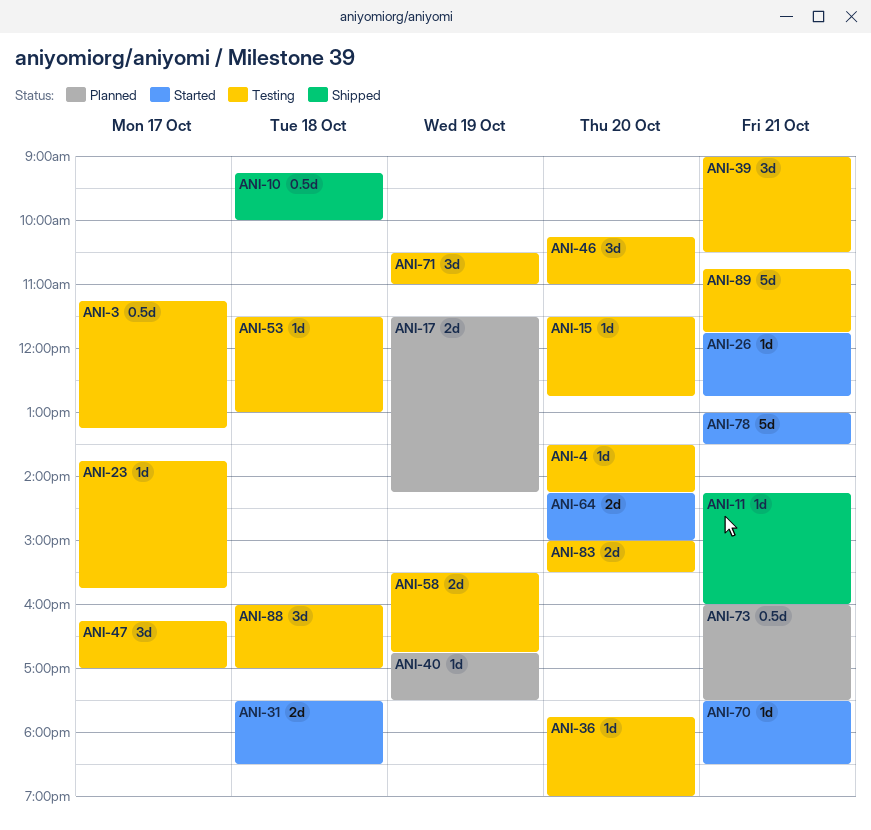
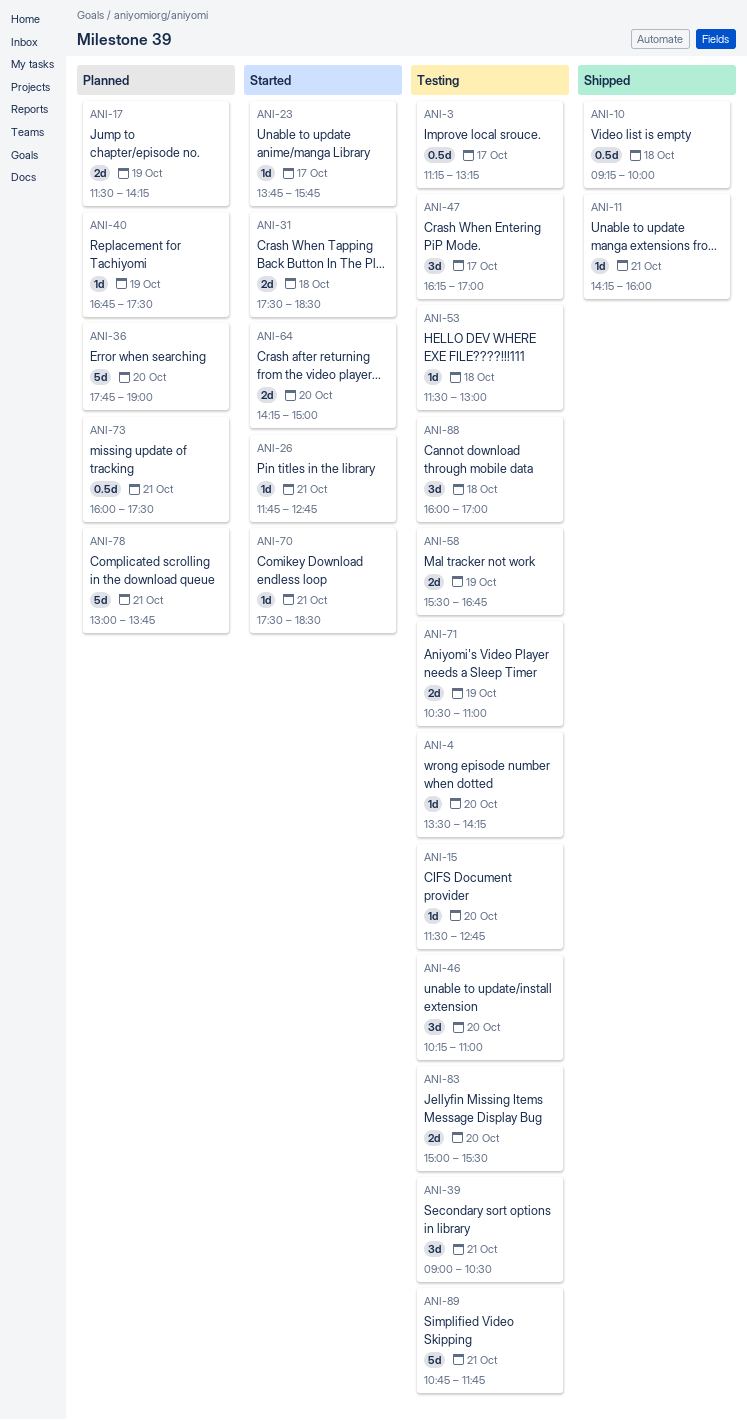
ANI-23, status: Testing -> Started
ANI-36, status: Testing -> Planned
ANI-36, estimate: 1d -> 5d
ANI-71, estimate: 3d -> 2d
ANI-78, status: Started -> Planned
ANI-78, ends: 13:30 -> 13:45

